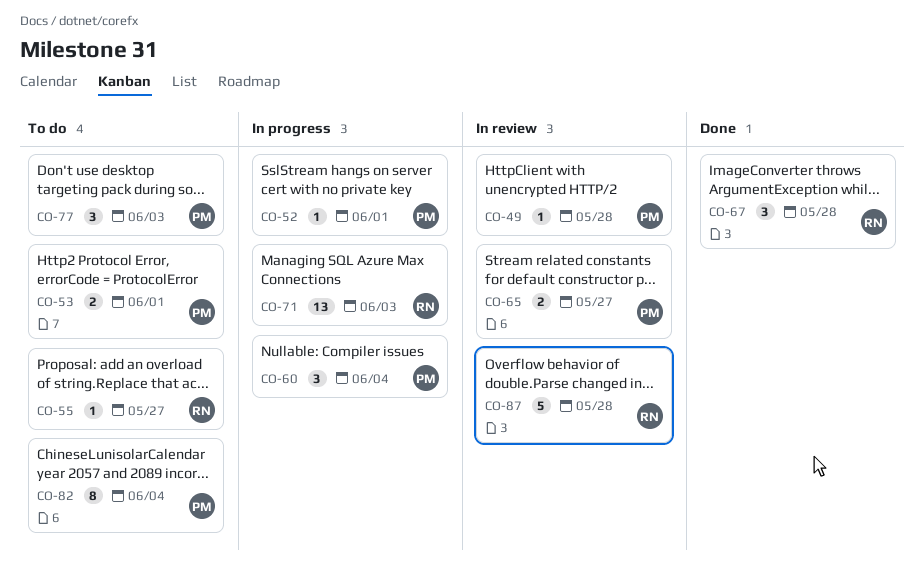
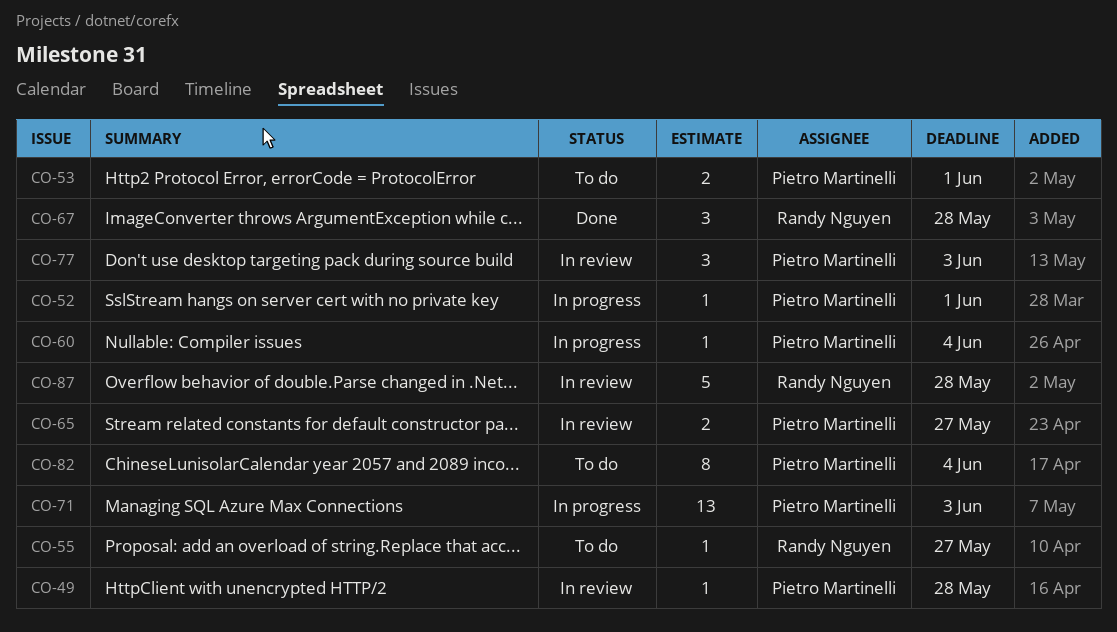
CO-60, estimate: 3 -> 1
CO-71, owner: Randy Nguyen -> Pietro Martinelli
CO-77, status: To do -> In review

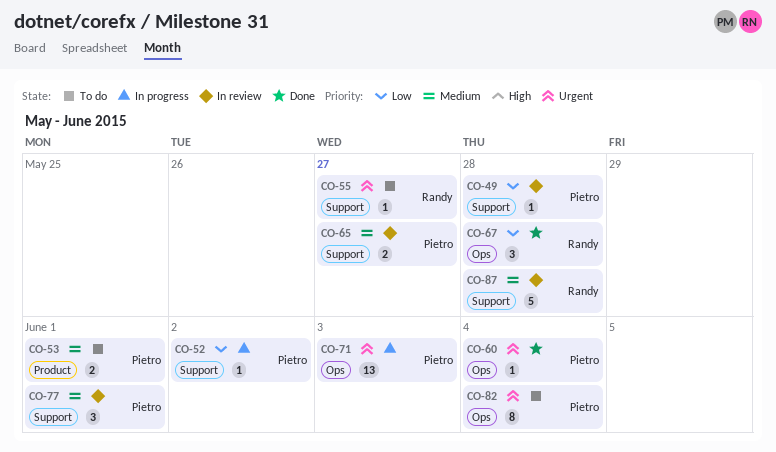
CO-52, due: Jun 1 -> Jun 2
CO-60, status: In progress -> Done
CO-77, due: Jun 3 -> Jun 1

